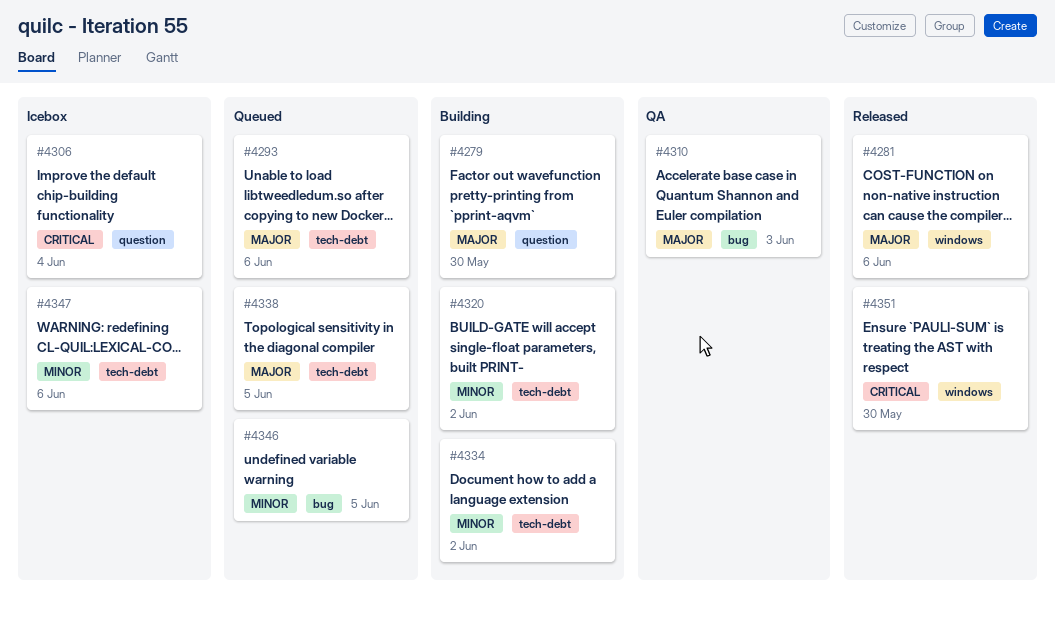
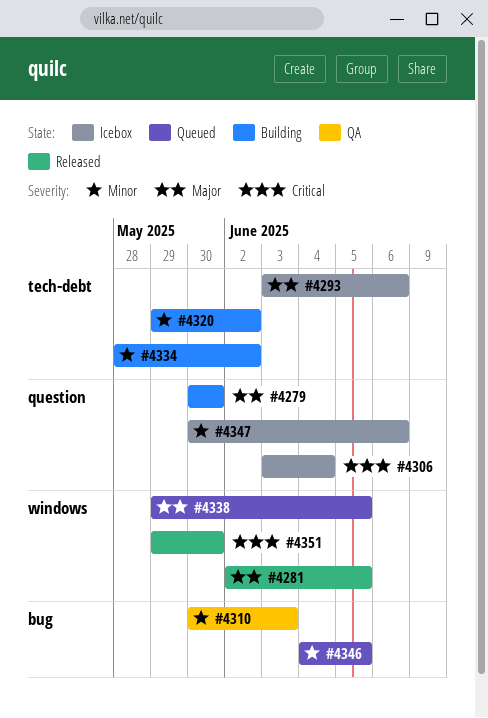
#4281, due: Jun 6 -> Jun 5
#4293, status: Queued -> Icebox
#4310, priority: Major -> Minor
#4338, label: tech-debt -> windows
#4347, label: tech-debt -> question

